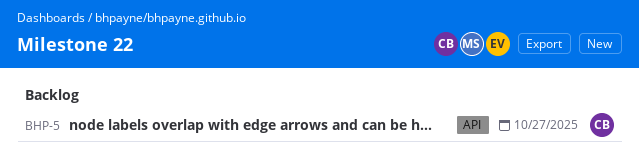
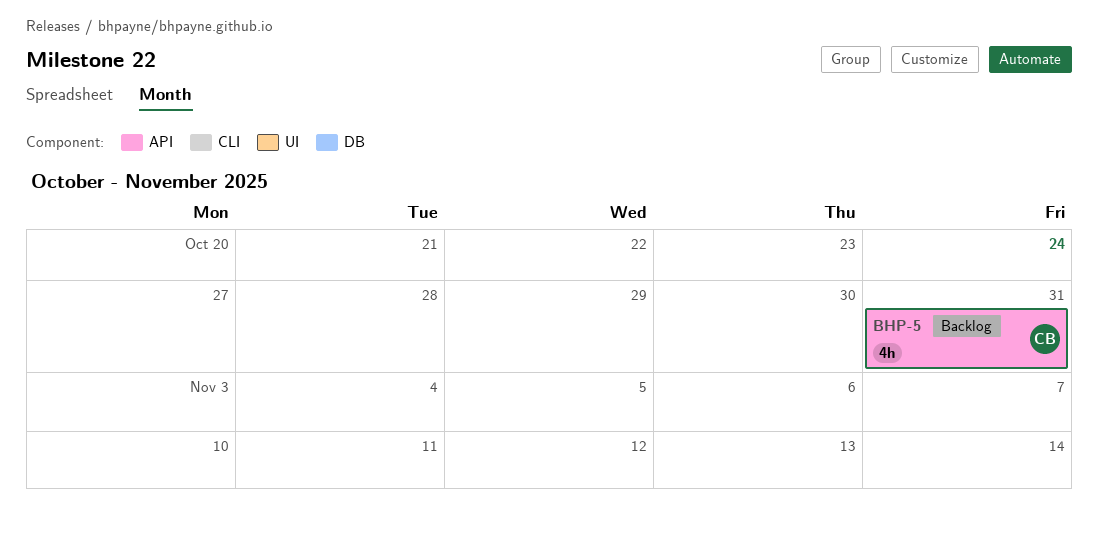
BHP-5, due: Oct 27 -> Oct 31

